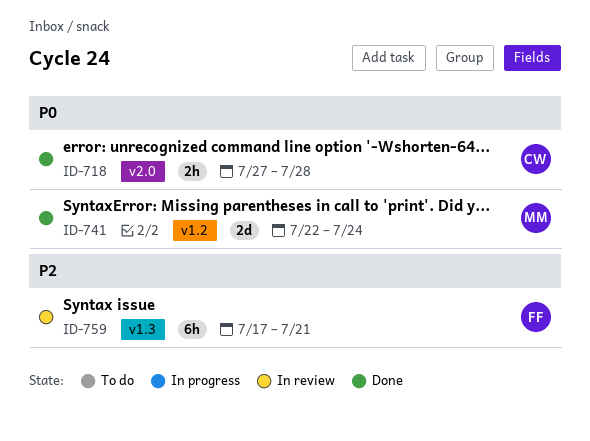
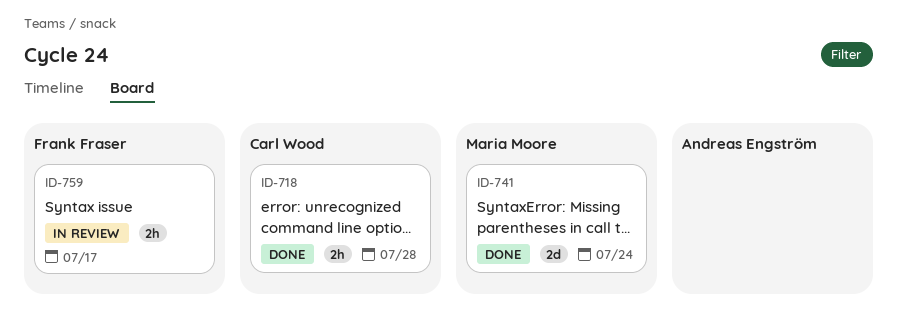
ID-759, estimate: 6h -> 2h
ID-759, due: Jul 21 -> Jul 17

